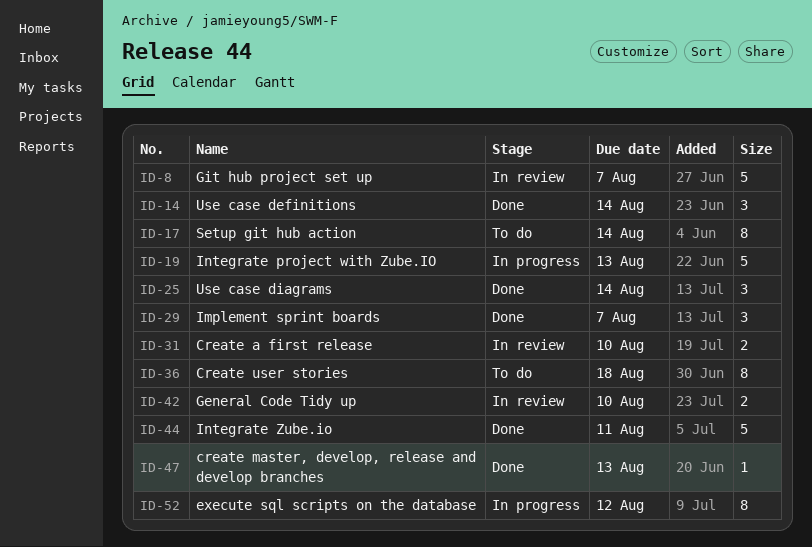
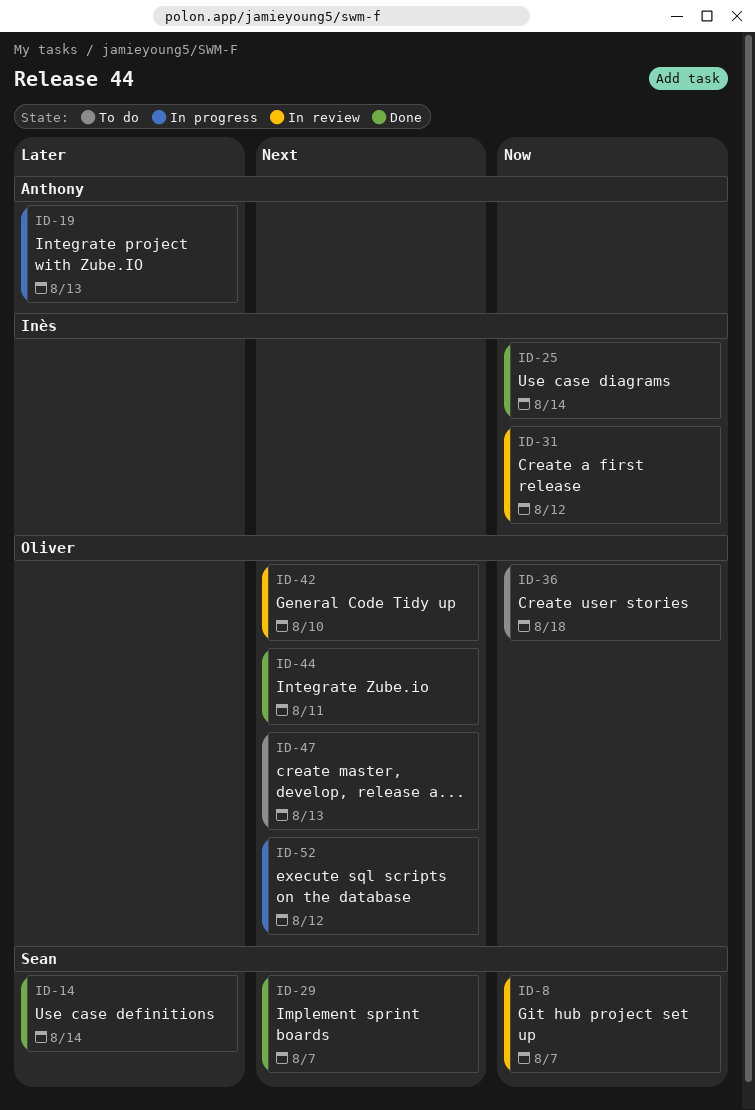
ID-17: present -> none
ID-31, due: Aug 10 -> Aug 12
ID-47, status: Done -> To do

